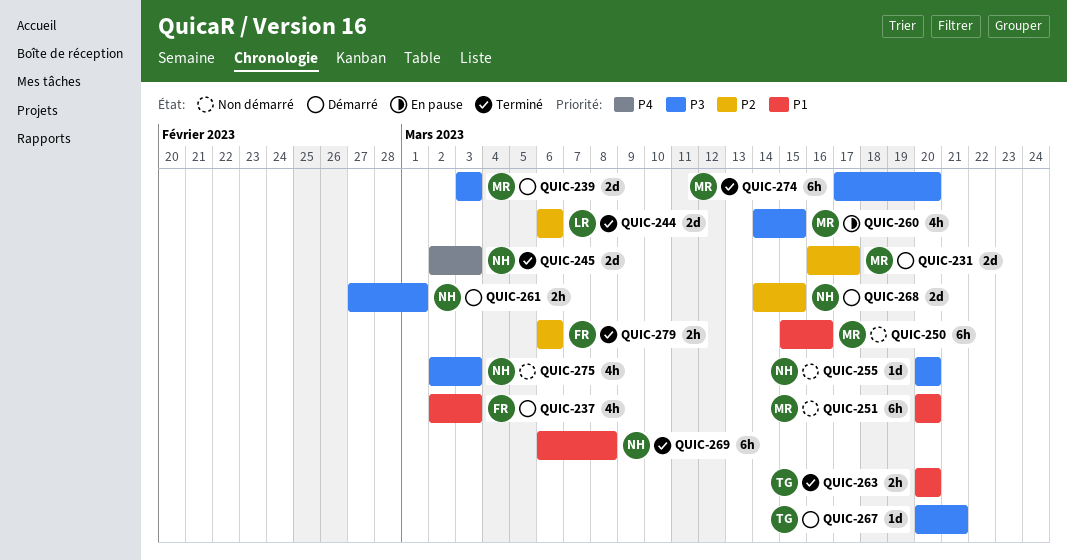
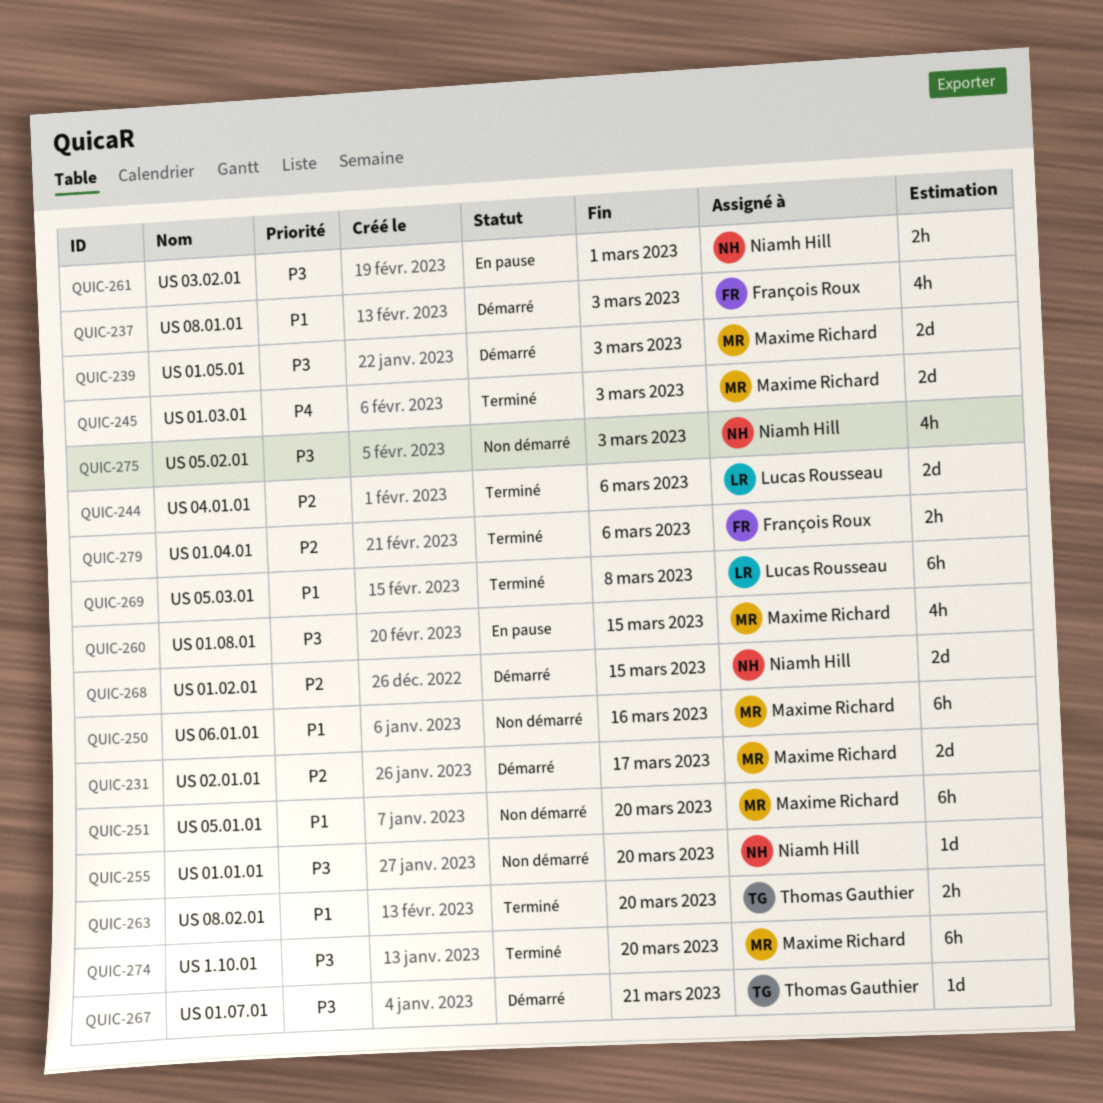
QUIC-245, owner: Niamh Hill -> Maxime Richard
QUIC-261, status: Démarré -> En pause
QUIC-269, owner: Niamh Hill -> Lucas Rousseau

